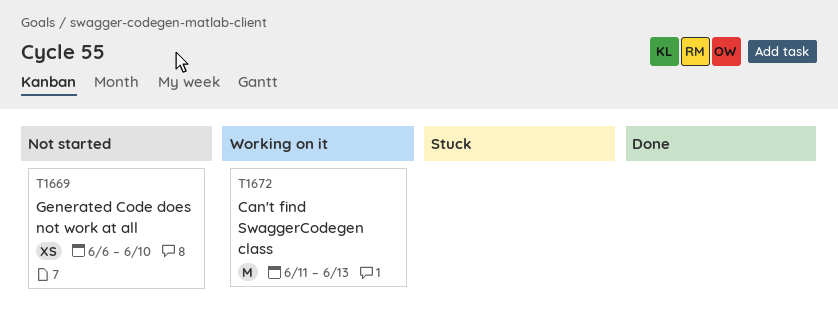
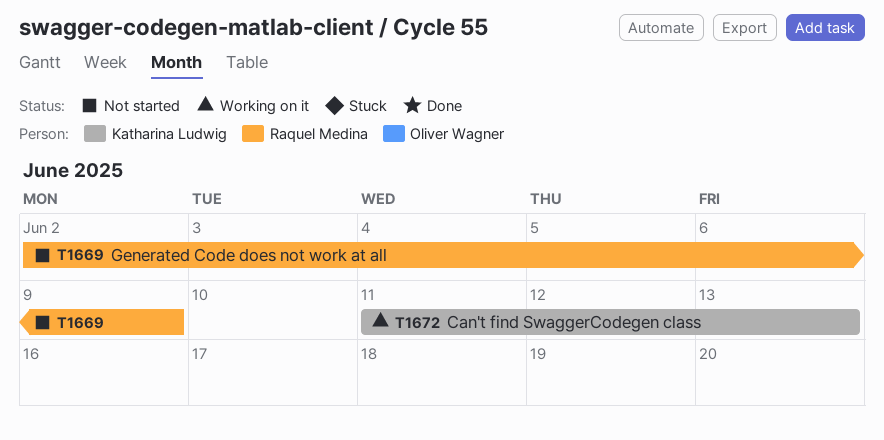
T1669, start: Jun 6 -> Jun 2
T1669, due: Jun 10 -> Jun 9

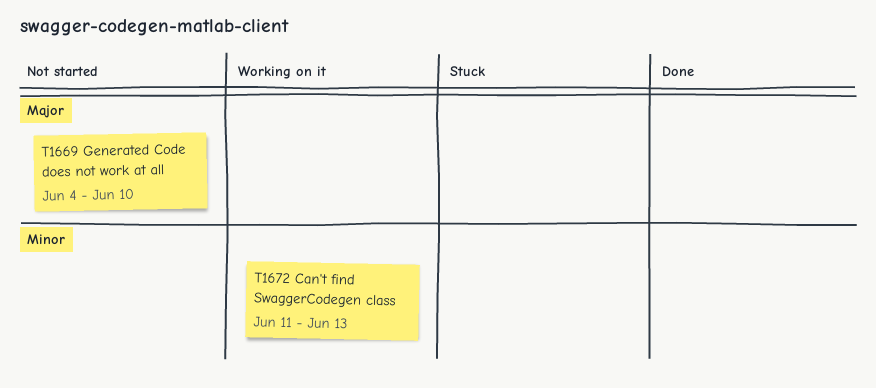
T1669, start: Jun 2 -> Jun 4
T1669, due: Jun 9 -> Jun 10

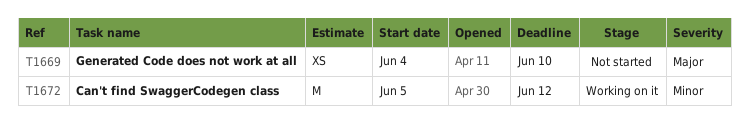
T1672, start: Jun 11 -> Jun 5
T1672, due: Jun 13 -> Jun 12

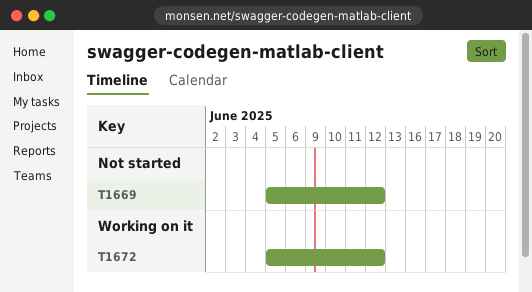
T1669, start: Jun 4 -> Jun 5
T1669, due: Jun 10 -> Jun 12

